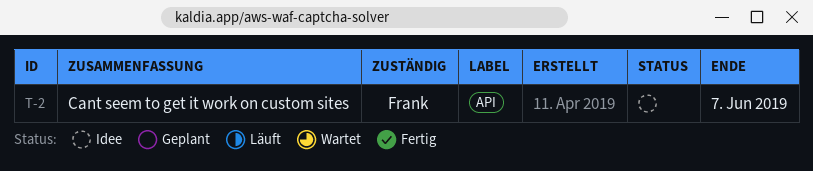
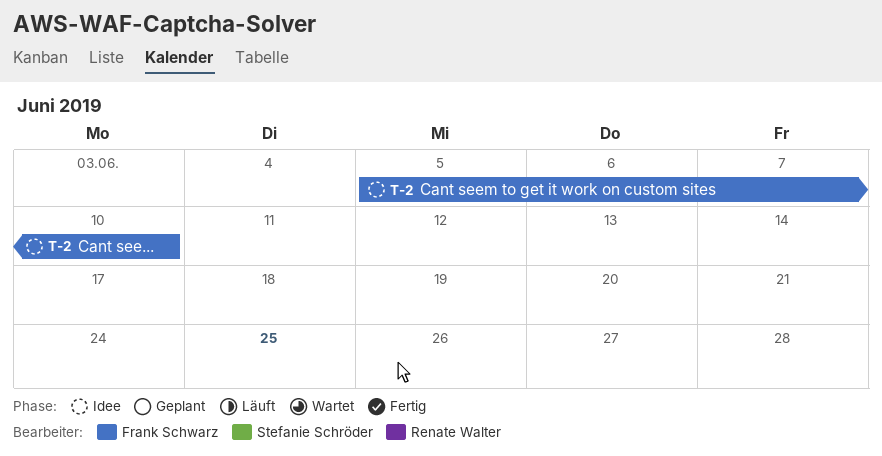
T-2, due: Jun 7 -> Jun 10

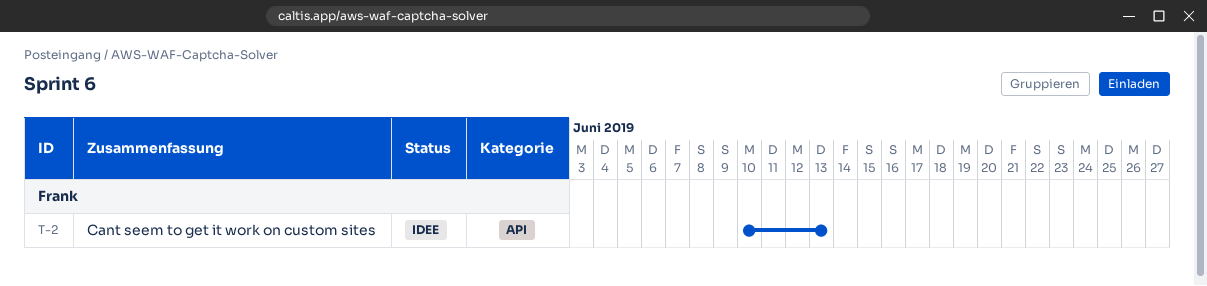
T-2, start: Jun 5 -> Jun 10
T-2, due: Jun 10 -> Jun 13

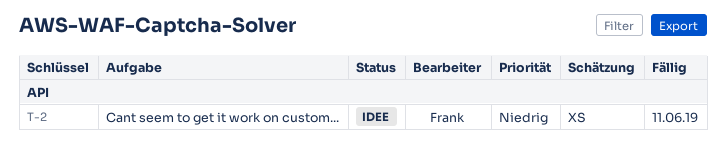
T-2, due: Jun 13 -> Jun 11

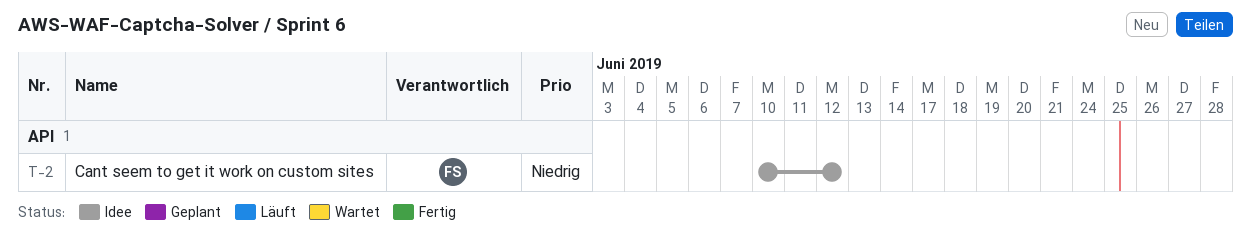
T-2, due: Jun 11 -> Jun 12

